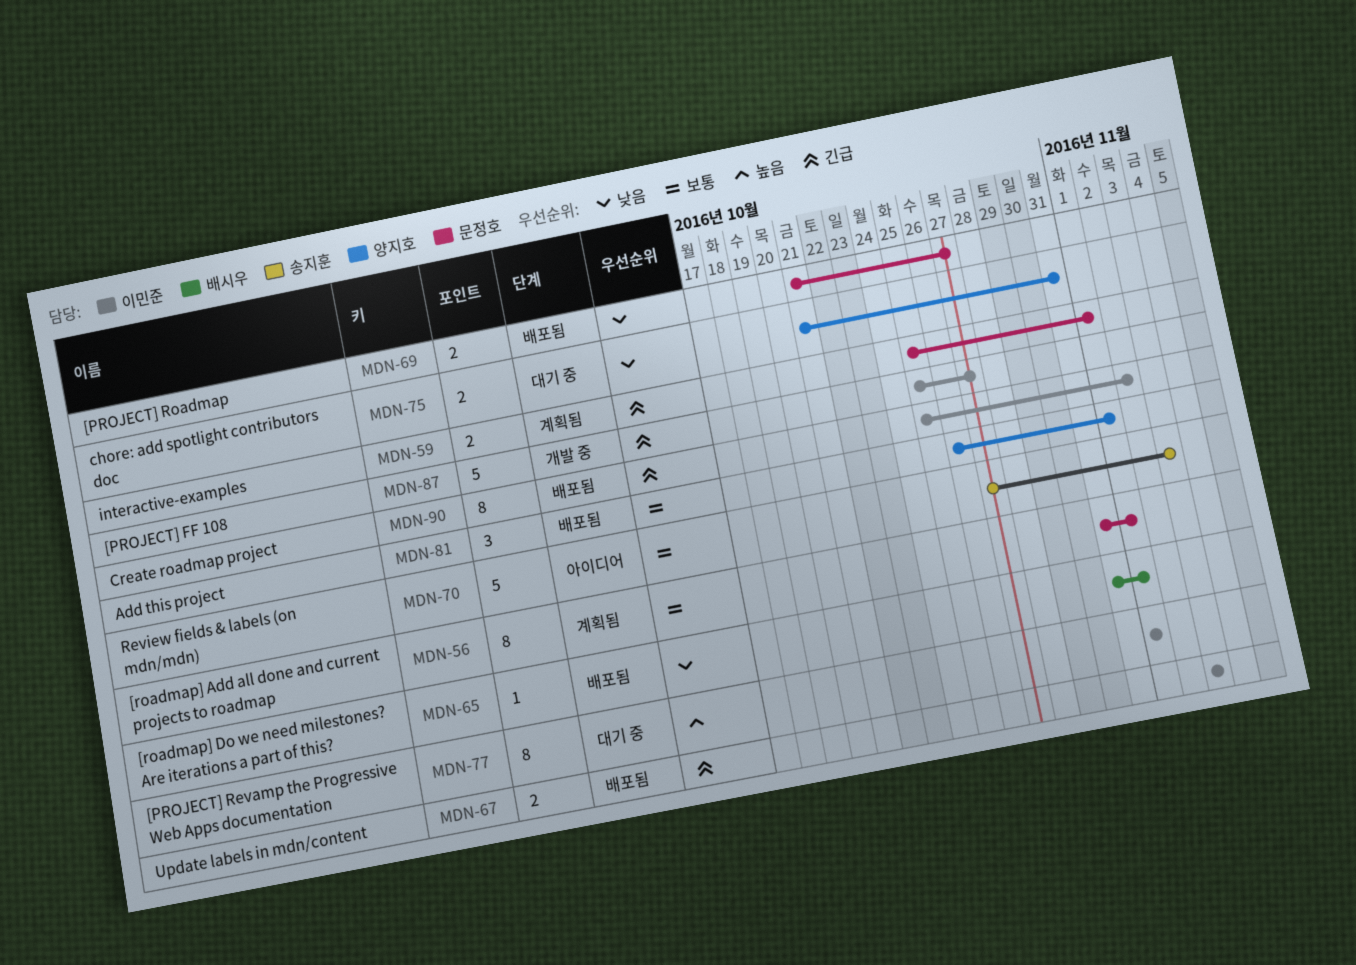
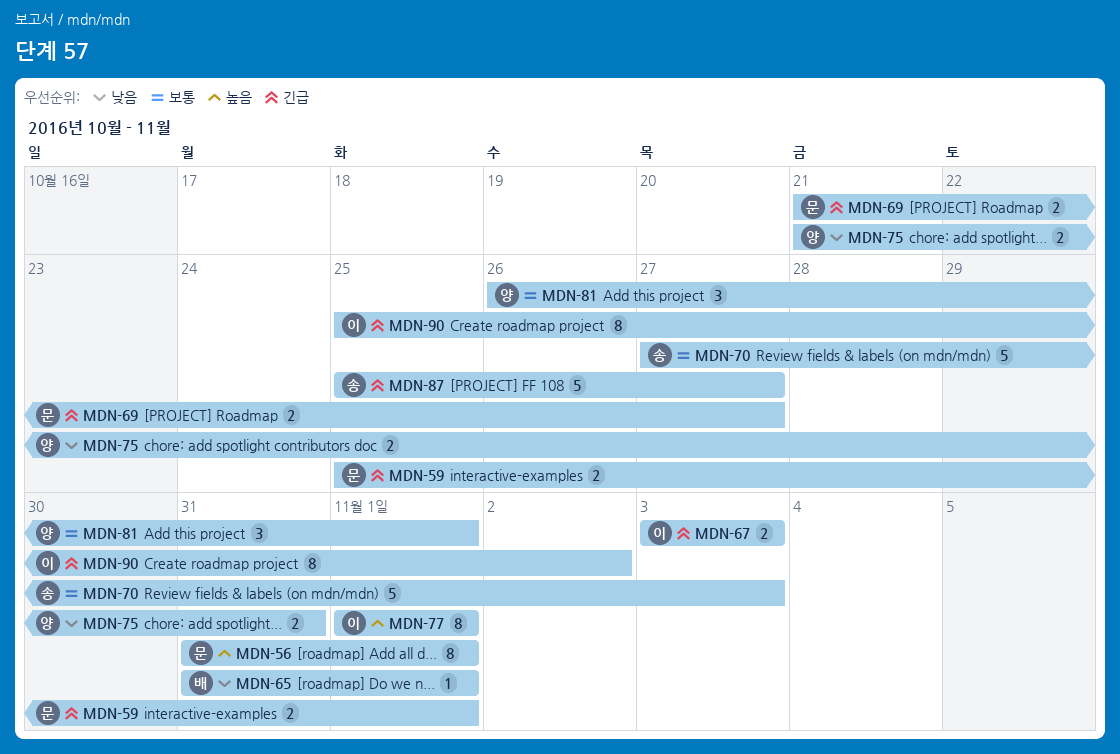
MDN-56, priority: 보통 -> 높음
MDN-69, priority: 낮음 -> 긴급
MDN-87, owner: 이민준 -> 송지훈

